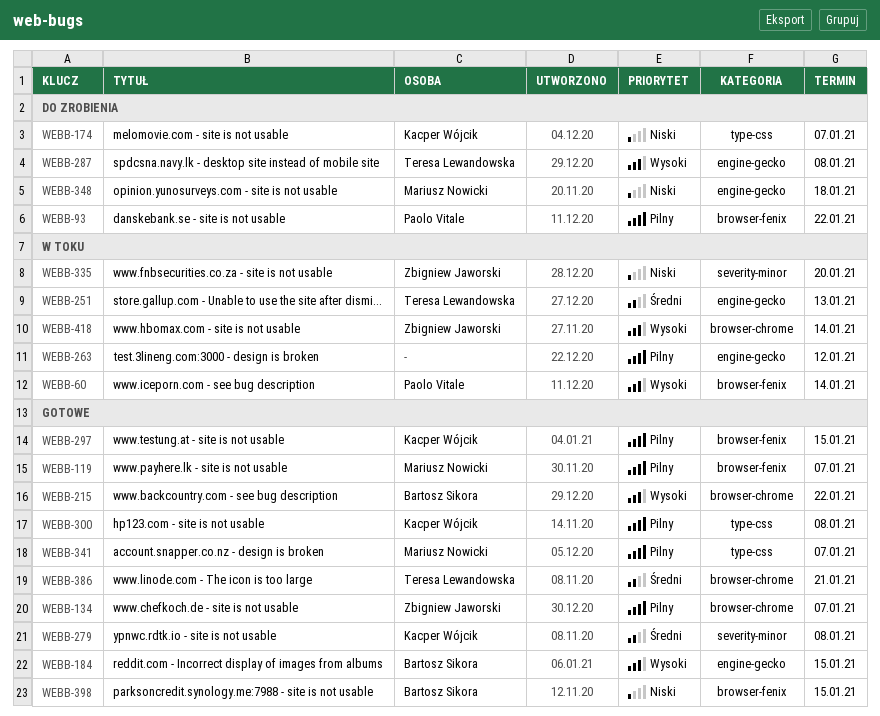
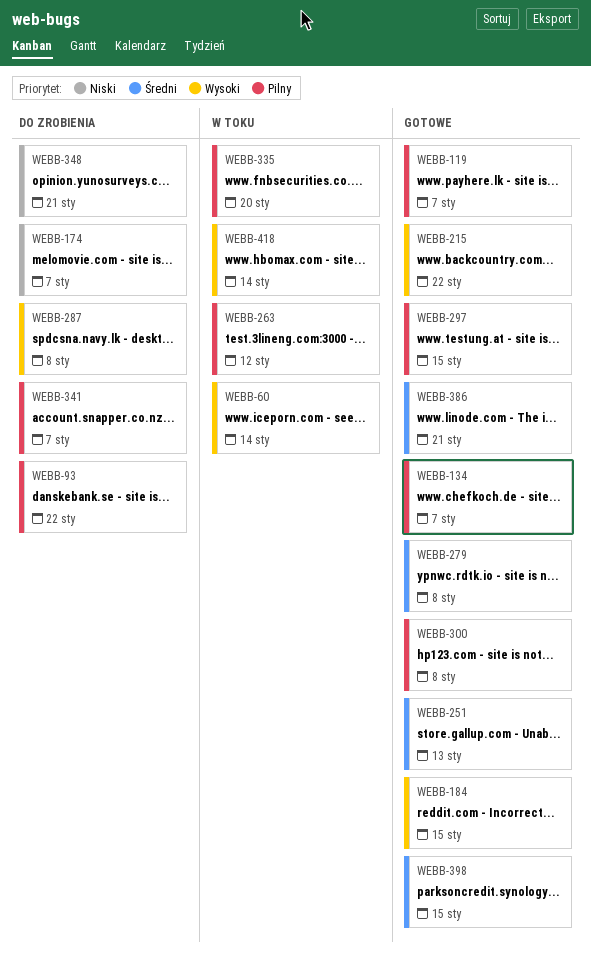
WEBB-251, status: W toku -> Gotowe
WEBB-335, priority: Niski -> Pilny
WEBB-341, status: Gotowe -> Do zrobienia
WEBB-348, due: Jan 18 -> Jan 21
WEBB-398, priority: Niski -> Średni

